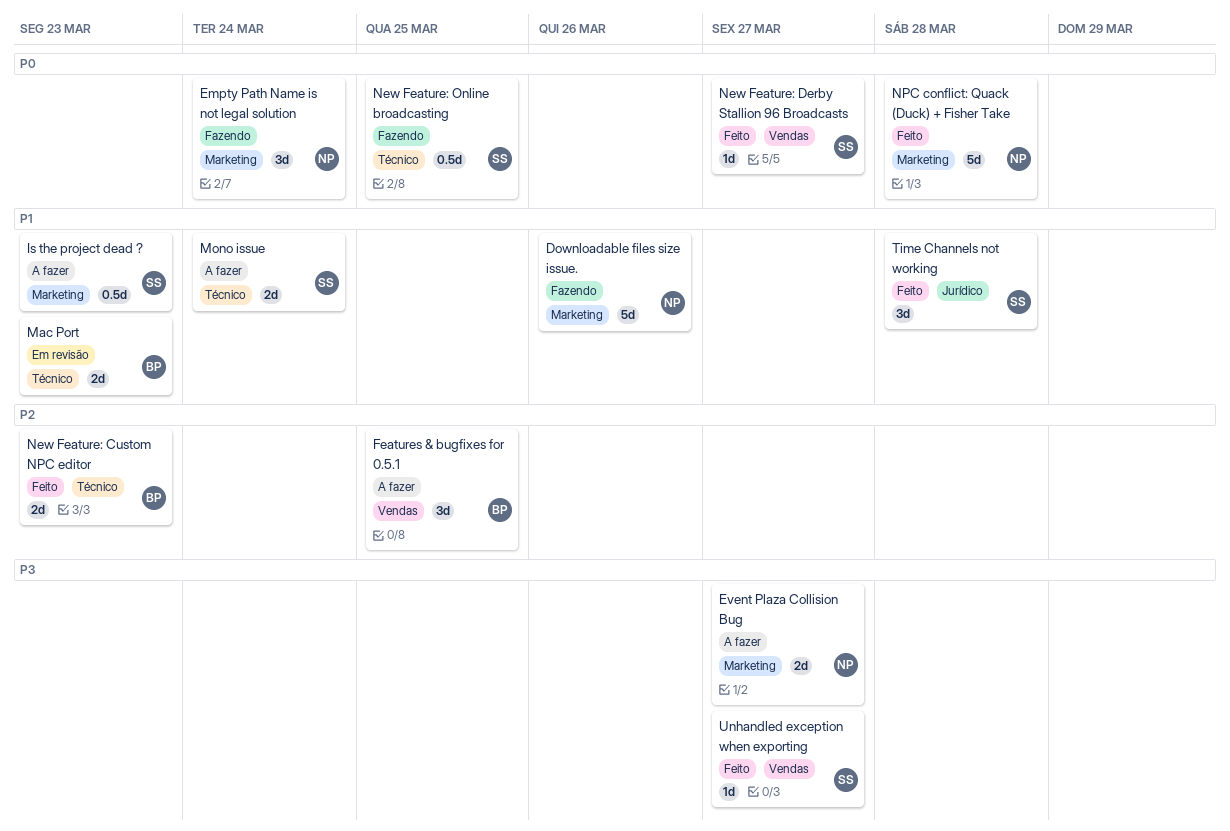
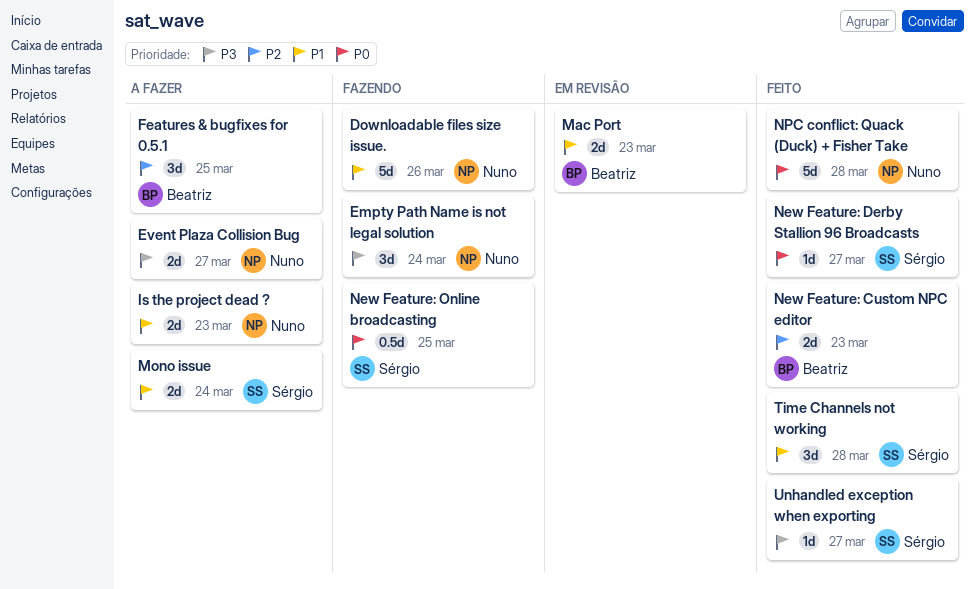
Empty Path Name is not legal solution, priority: P0 -> P3
Is the project dead ?, owner: Sérgio -> Nuno
Is the project dead ?, estimate: 0.5d -> 2d

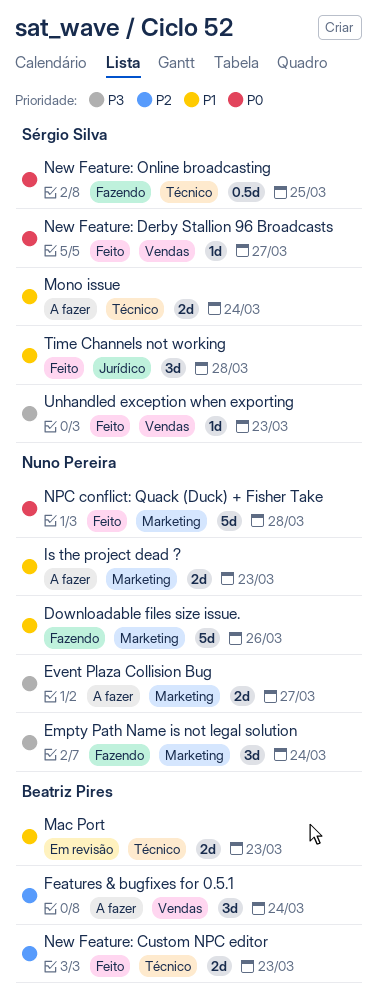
Features & bugfixes for 0.5.1, due: Mar 25 -> Mar 24
Unhandled exception when exporting, due: Mar 27 -> Mar 23

